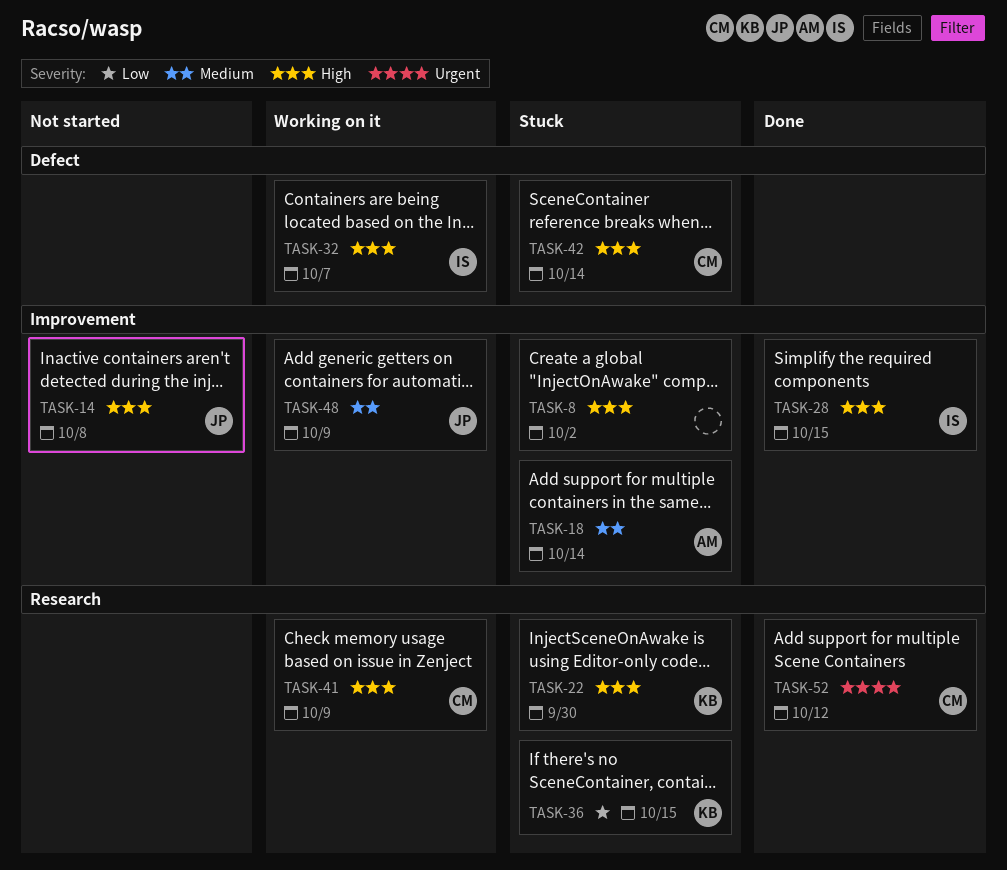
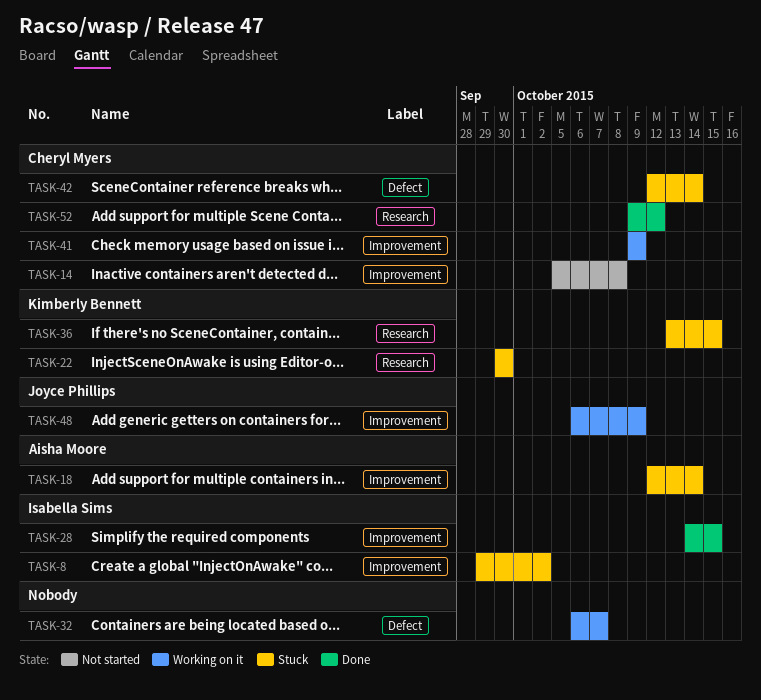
TASK-8, owner: none -> Isabella Sims
TASK-14, owner: Joyce Phillips -> Cheryl Myers
TASK-32, owner: Isabella Sims -> none
TASK-41, label: Research -> Improvement

